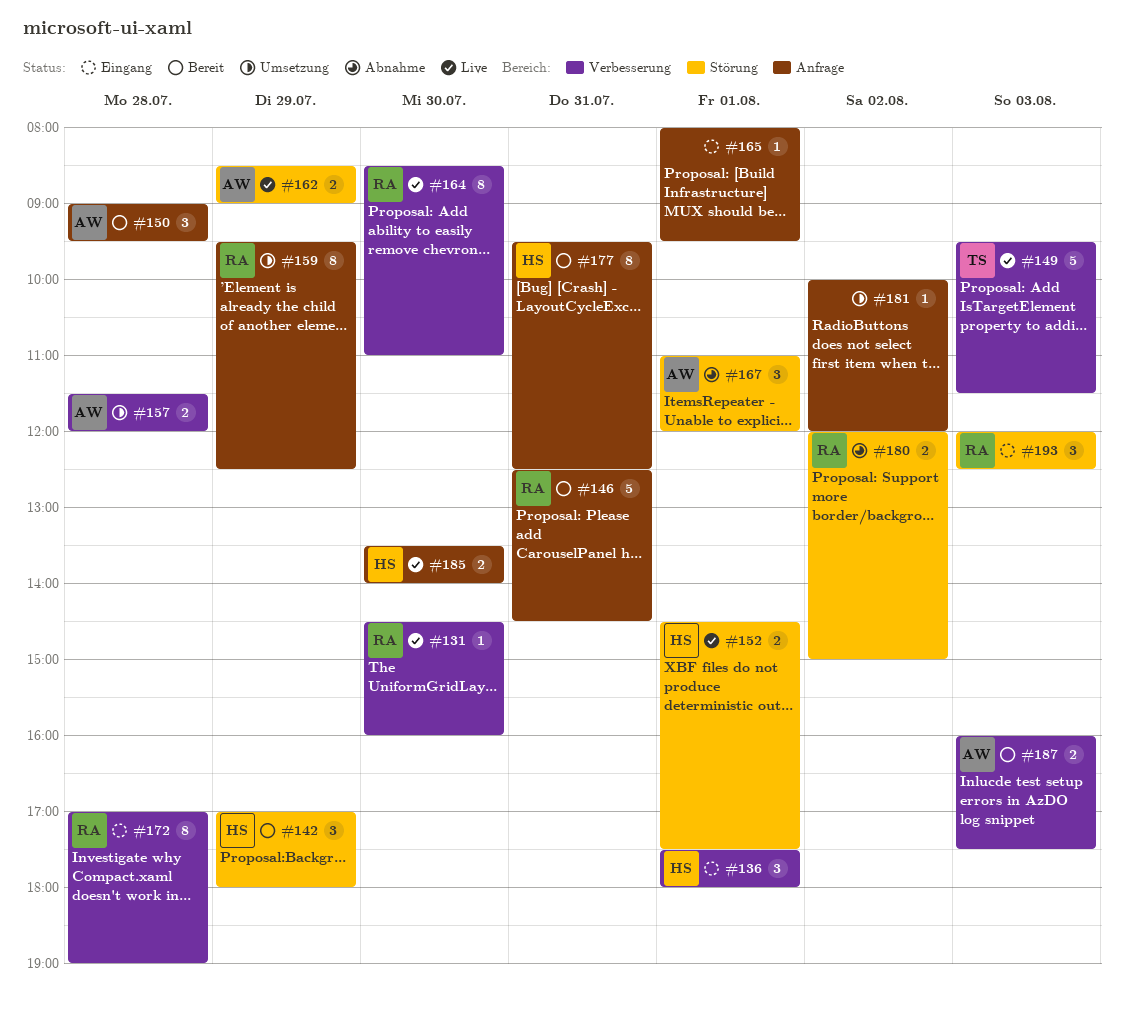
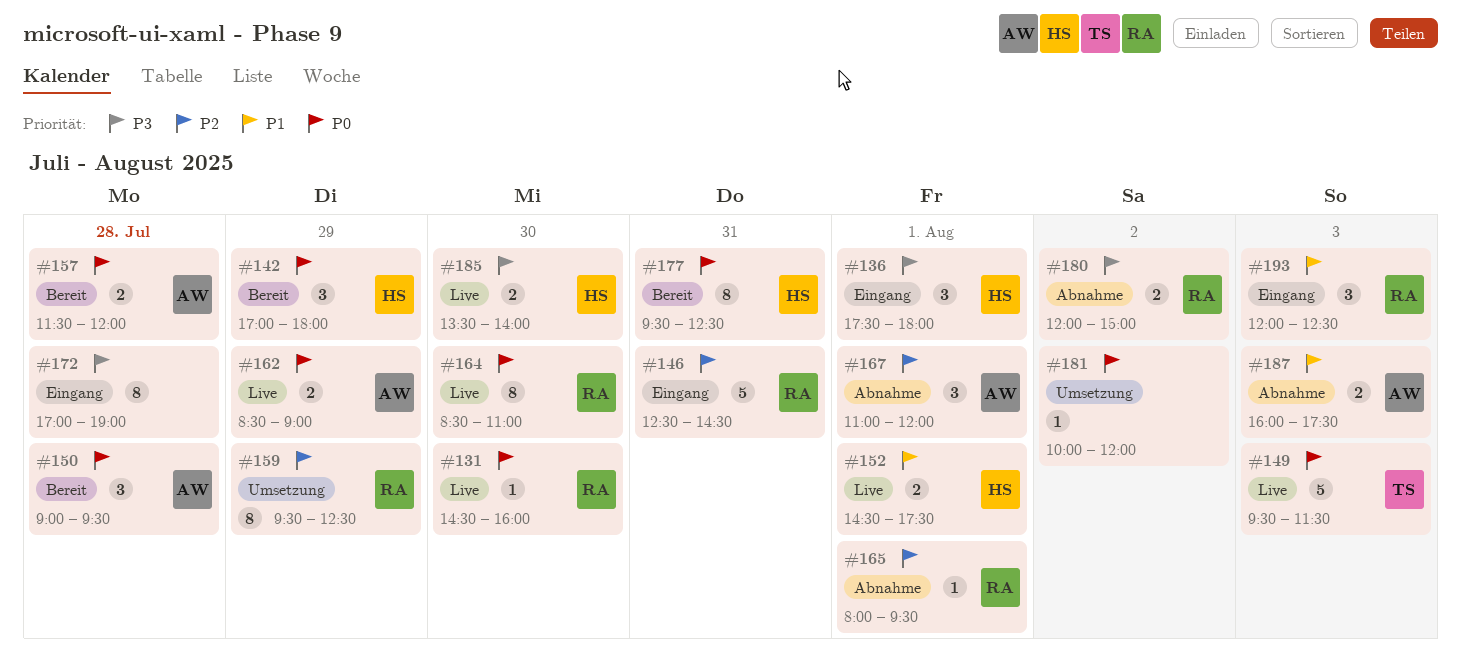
#146, status: Bereit -> Eingang
#157, status: Umsetzung -> Bereit
#165, status: Eingang -> Abnahme
#165, owner: none -> RA
#172, owner: RA -> none
#187, status: Bereit -> Abnahme

